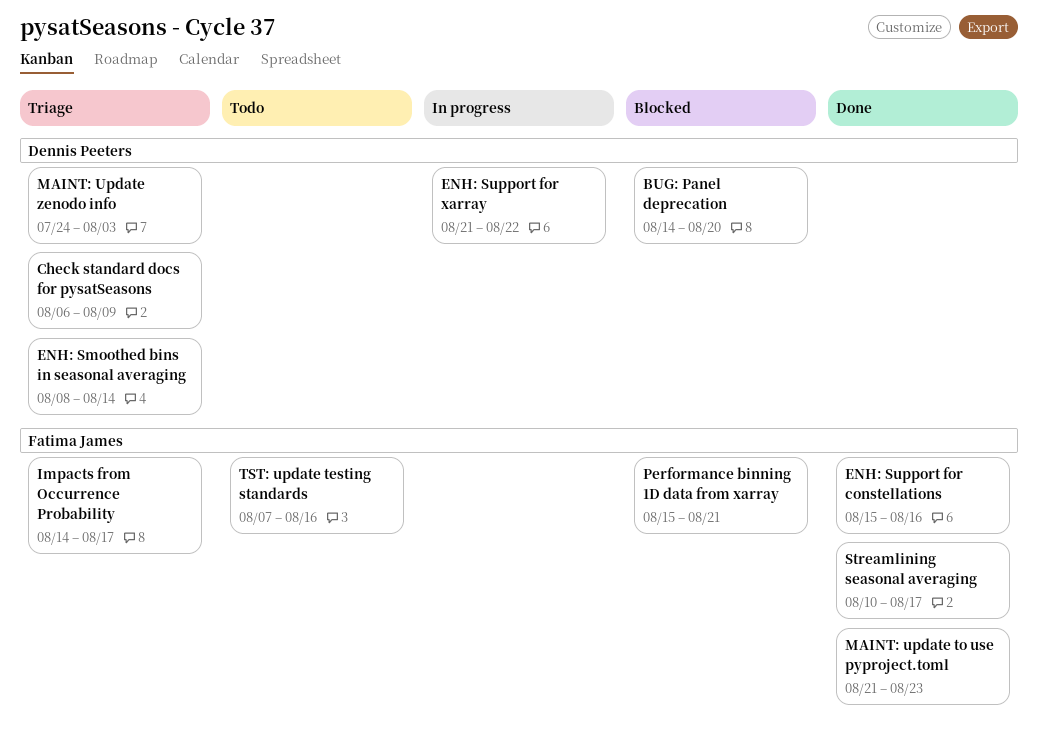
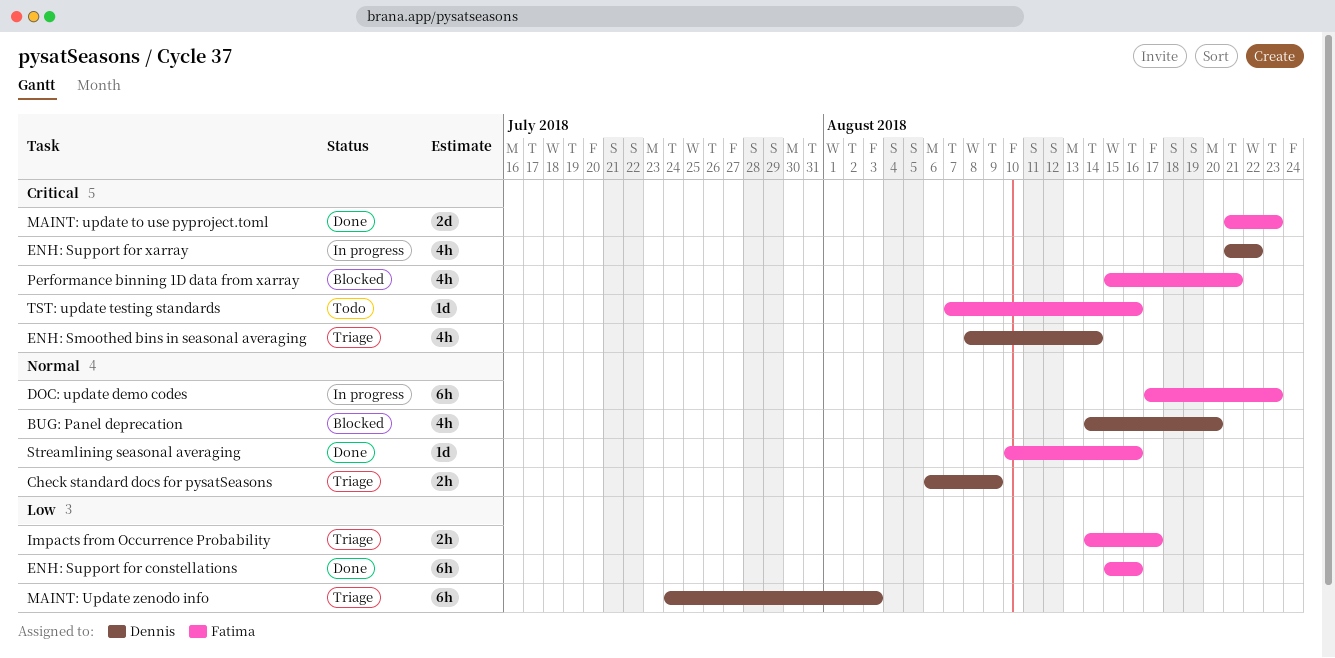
DOC: update demo codes: none -> present
Streamlining seasonal averaging, due: Aug 17 -> Aug 16

